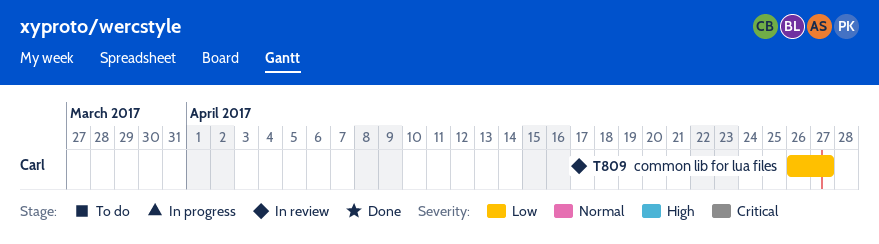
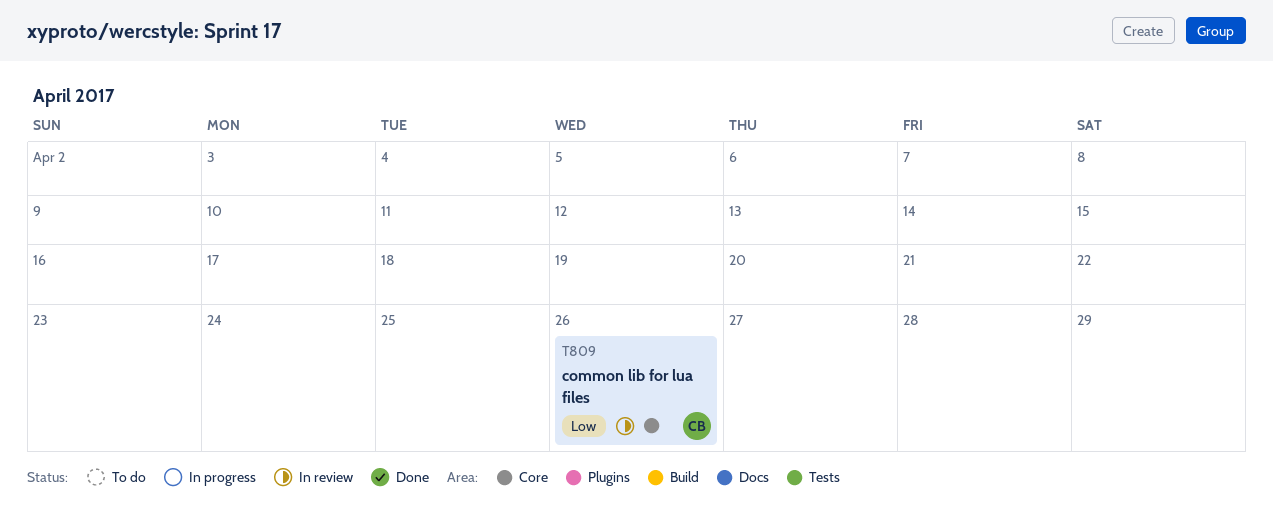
T809, due: Apr 27 -> Apr 26

